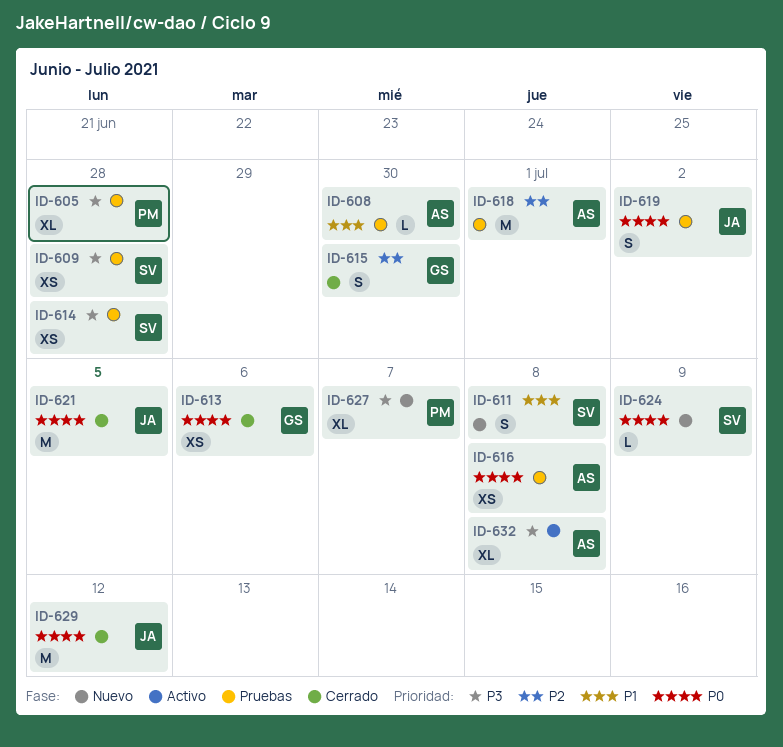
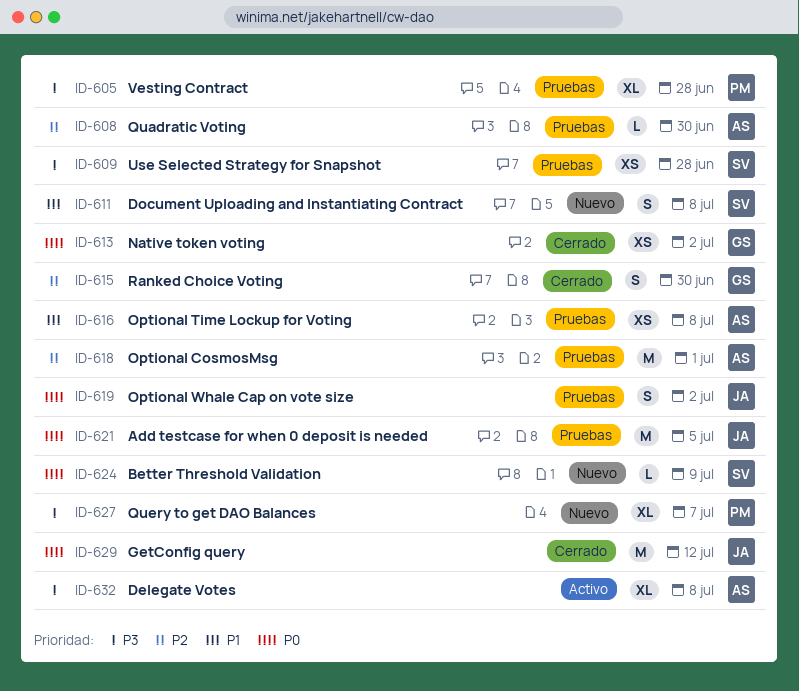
ID-608, priority: P1 -> P2
ID-613, due: Jul 6 -> Jul 2
ID-614: present -> none
ID-616, priority: P0 -> P1
ID-621, status: Cerrado -> Pruebas

